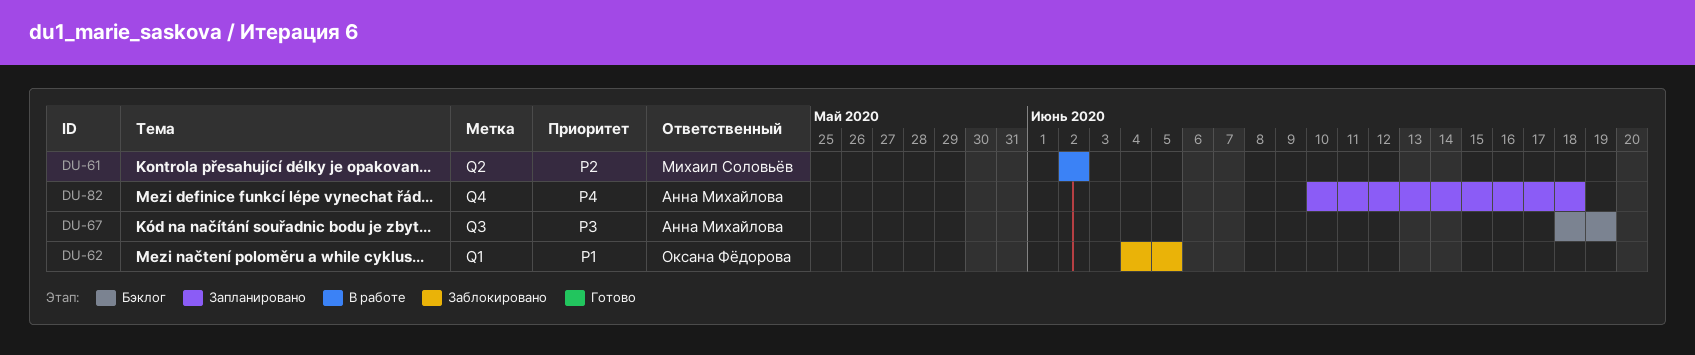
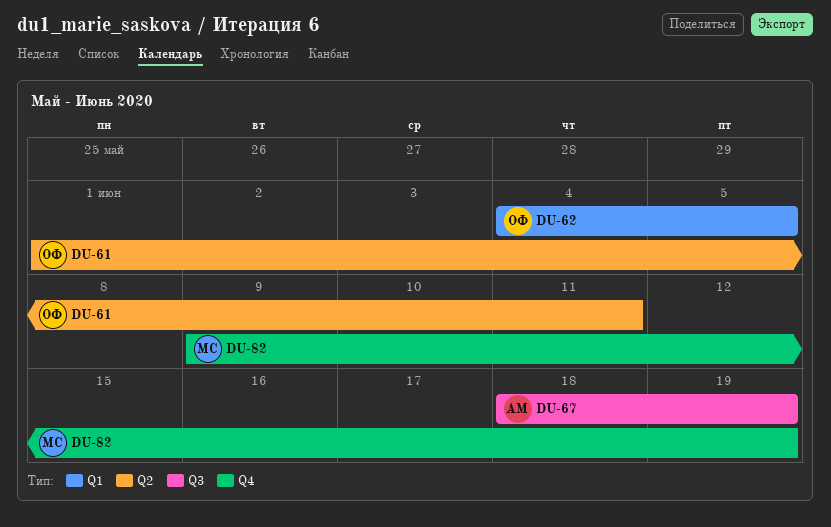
DU-61, owner: Михаил Соловьёв -> Оксана Фёдорова
DU-61, start: Jun 2 -> Jun 1
DU-61, due: Jun 2 -> Jun 11
DU-82, owner: Анна Михайлова -> Михаил Соловьёв
DU-82, start: Jun 10 -> Jun 9
DU-82, due: Jun 18 -> Jun 19

